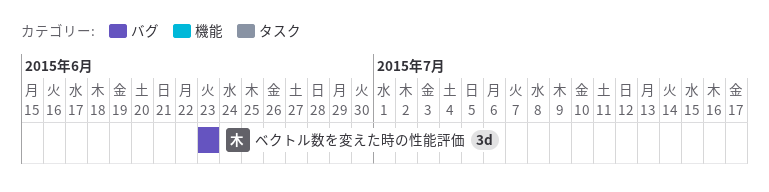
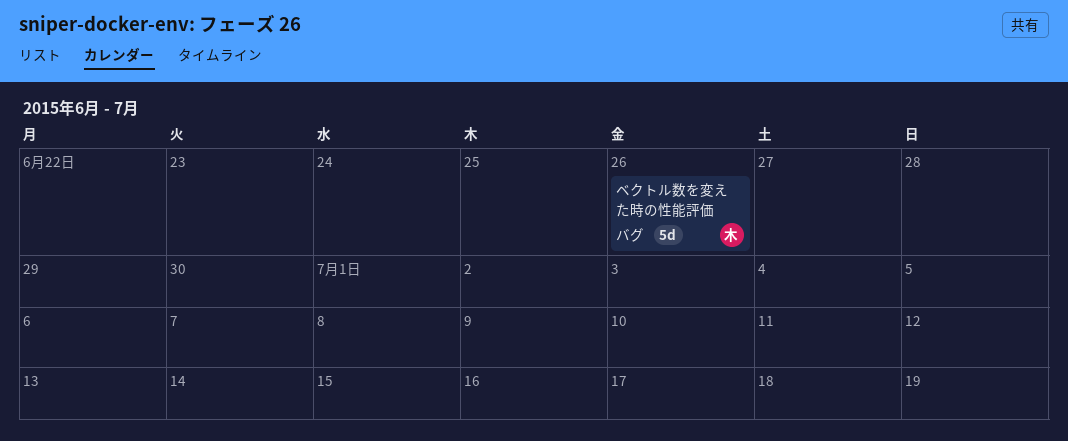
ベクトル数を変えた時の性能評価, estimate: 3d -> 5d
ベクトル数を変えた時の性能評価, due: Jun 23 -> Jun 26

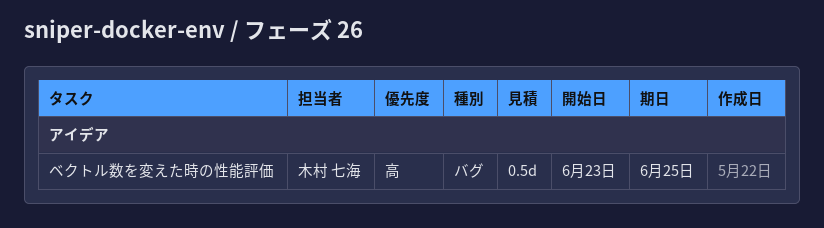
ベクトル数を変えた時の性能評価, estimate: 5d -> 0.5d
ベクトル数を変えた時の性能評価, due: Jun 26 -> Jun 25

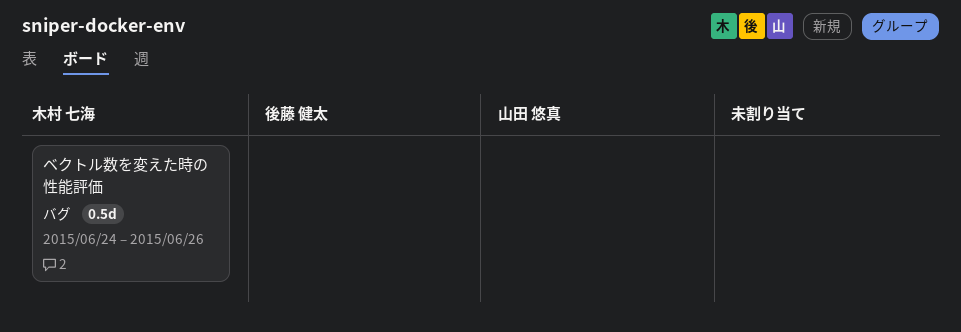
ベクトル数を変えた時の性能評価, start: Jun 23 -> Jun 24
ベクトル数を変えた時の性能評価, due: Jun 25 -> Jun 26

